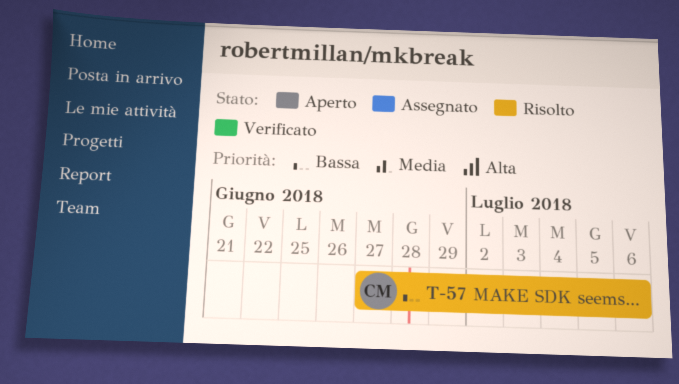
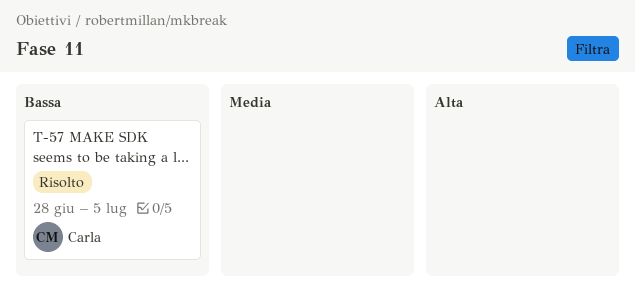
T-57, start: Jun 27 -> Jun 28
T-57, due: Jul 6 -> Jul 5

